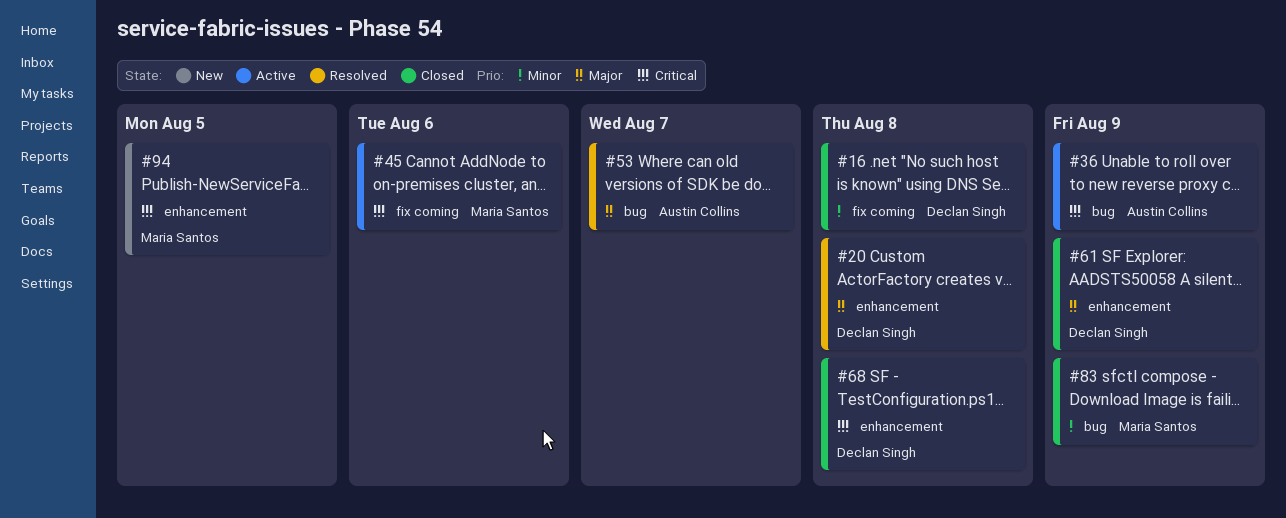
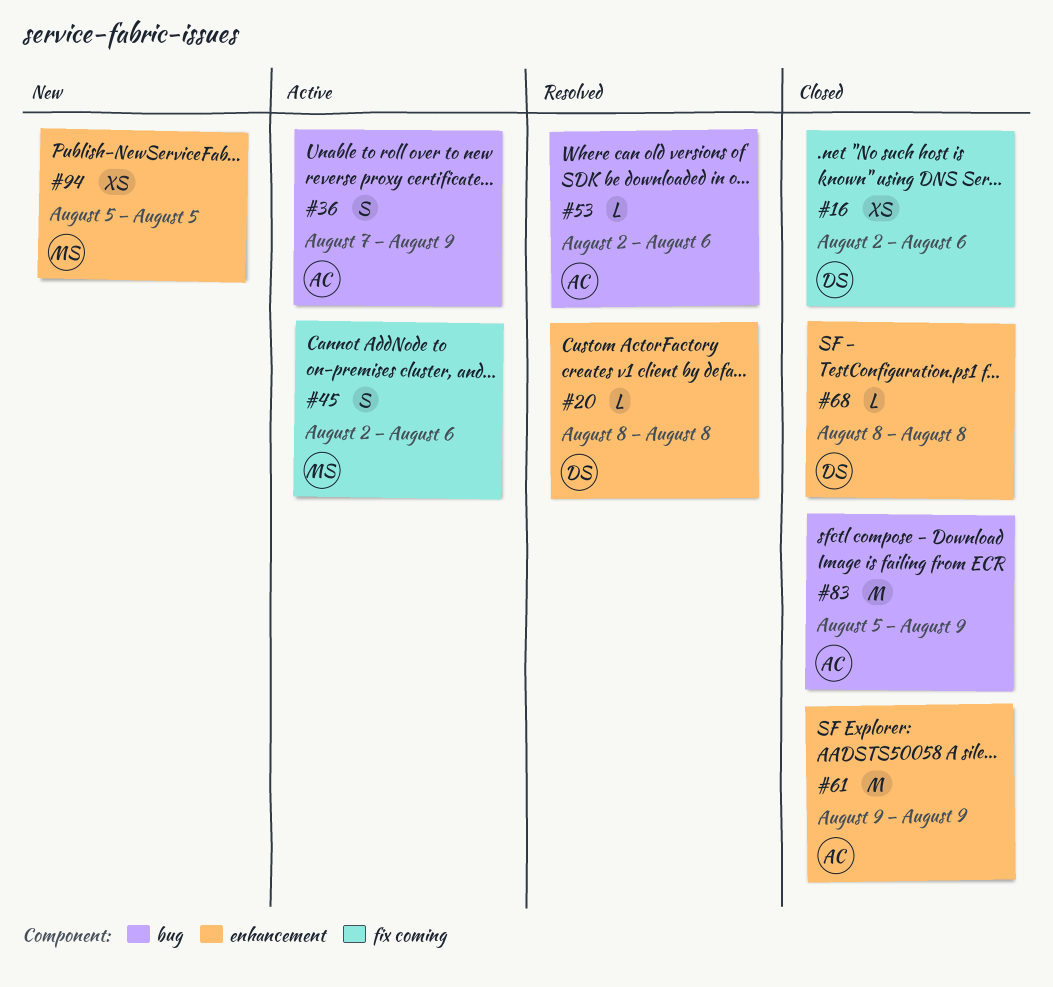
#16, due: Aug 8 -> Aug 6
#53, due: Aug 7 -> Aug 6
#61, owner: Declan Singh -> Austin Collins
#83, owner: Maria Santos -> Austin Collins

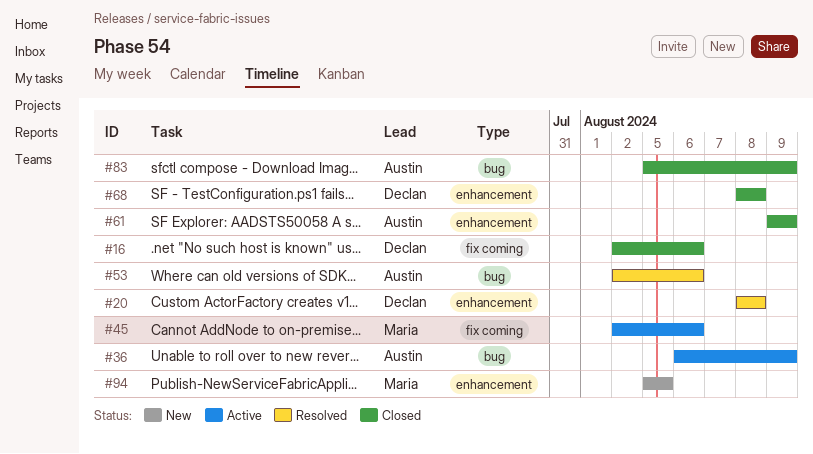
#36, start: Aug 7 -> Aug 6

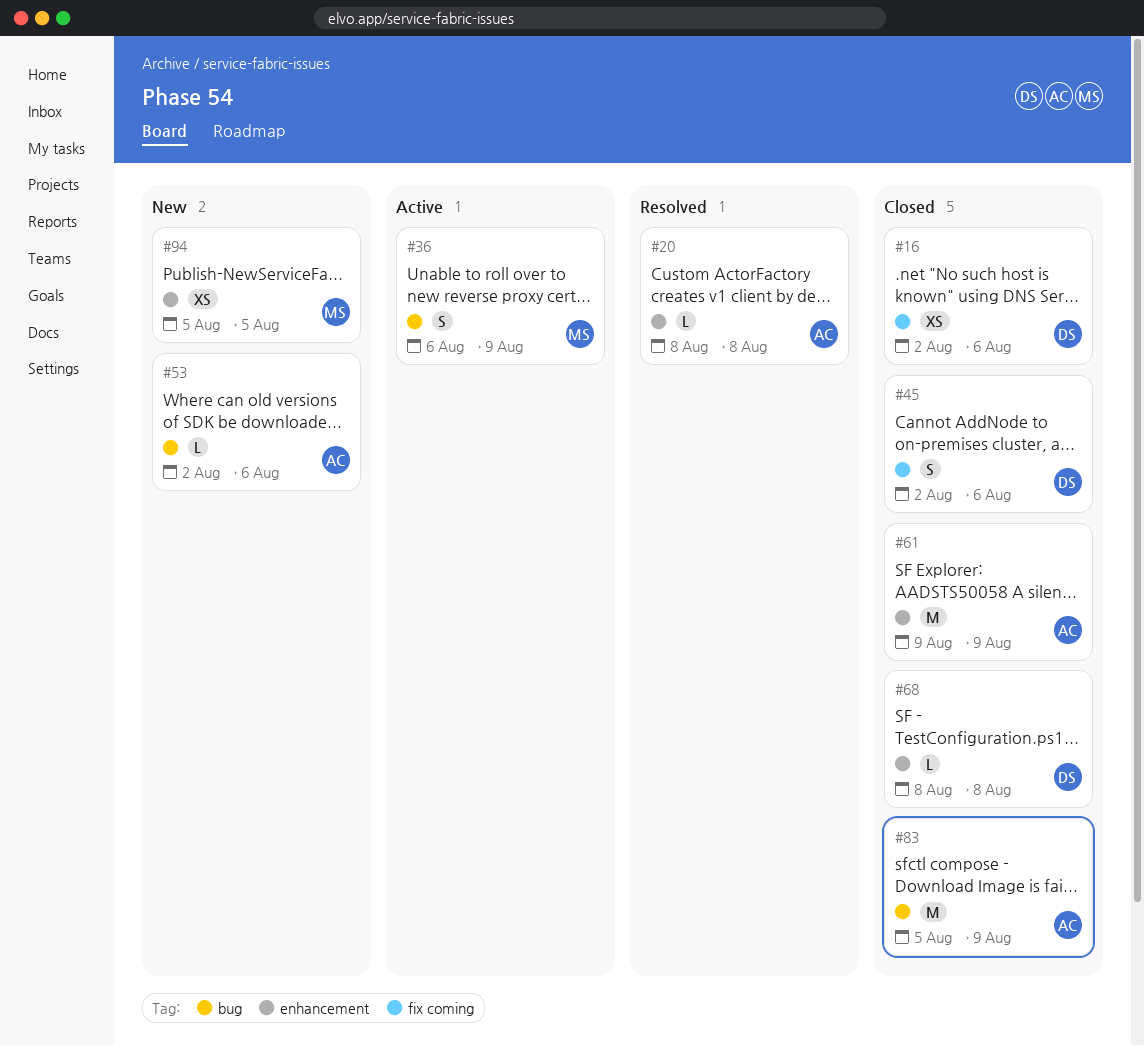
#20, owner: Declan -> Austin
#36, owner: Austin -> Maria
#45, status: Active -> Closed
#45, owner: Maria -> Declan
#53, status: Resolved -> New

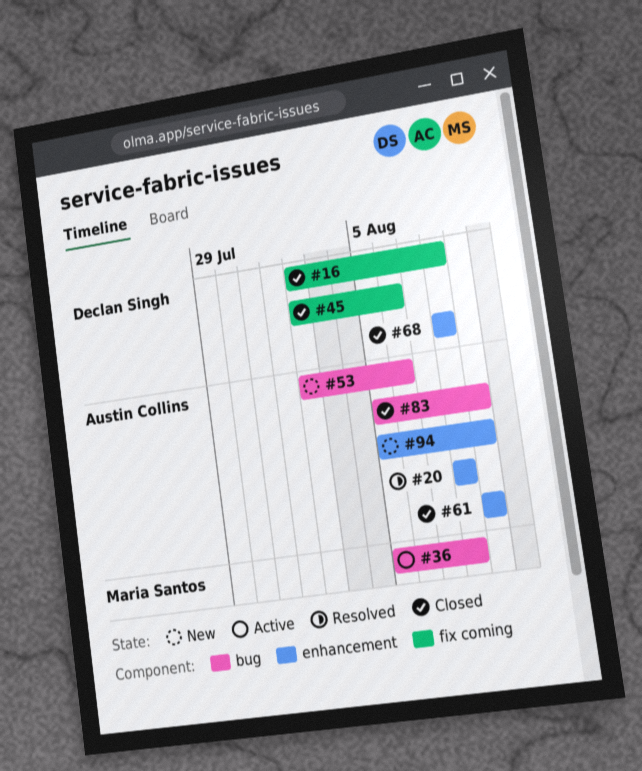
#16, due: Aug 6 -> Aug 8
#36, start: Aug 6 -> Aug 5
#36, due: Aug 9 -> Aug 8
#94, owner: Maria Santos -> Austin Collins
#94, due: Aug 5 -> Aug 9

